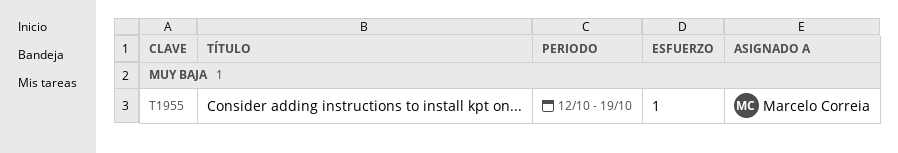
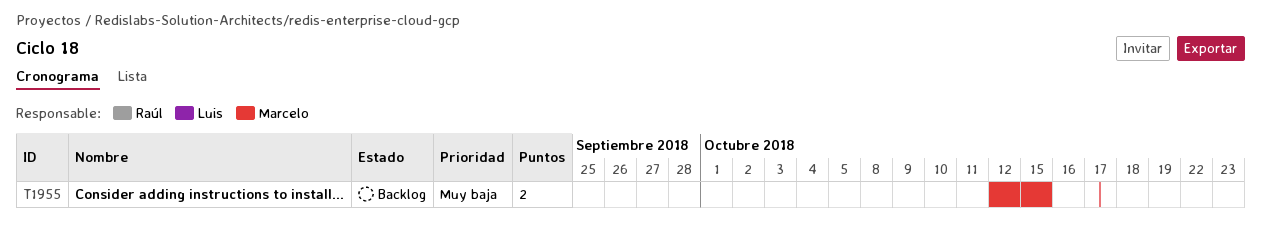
T1955, estimate: 1 -> 2
T1955, due: Oct 19 -> Oct 15

